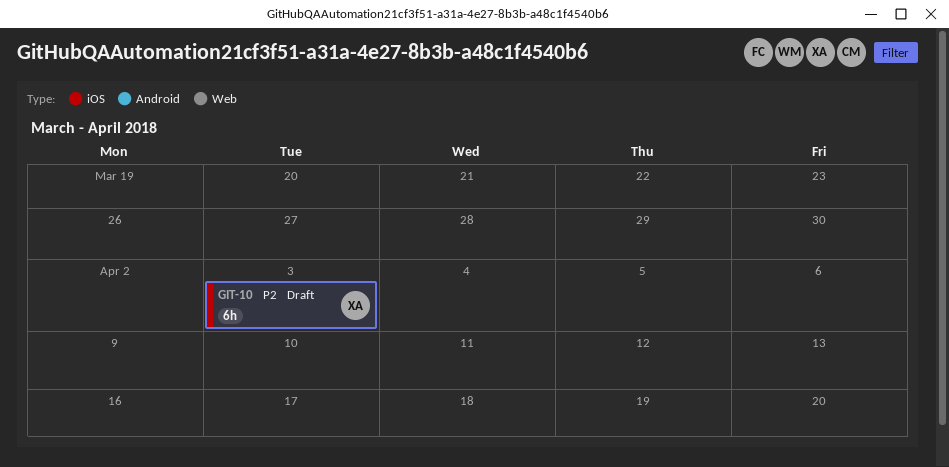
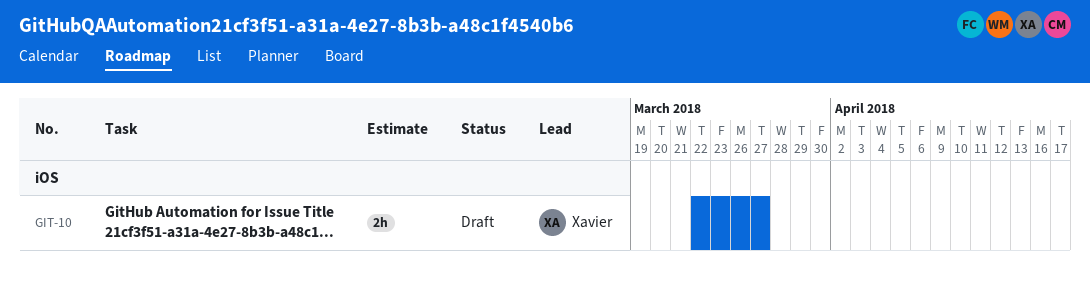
GIT-10, estimate: 6h -> 2h
GIT-10, due: Apr 3 -> Mar 27

